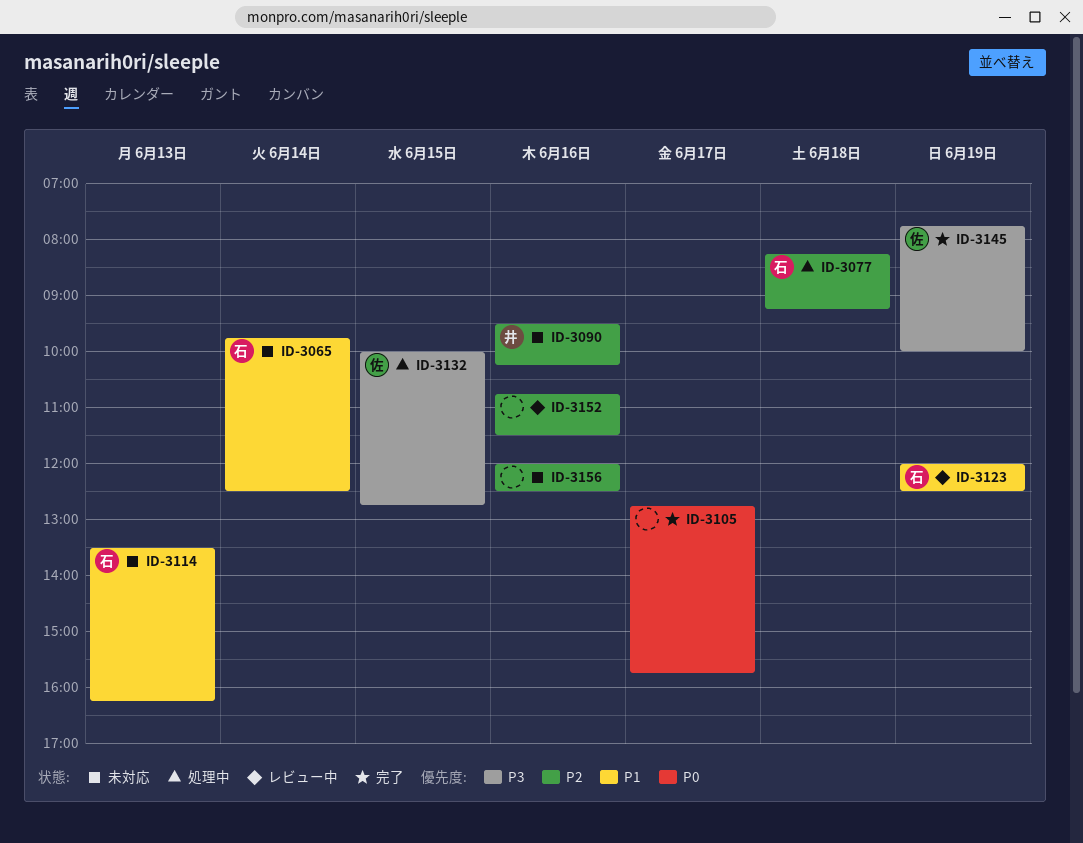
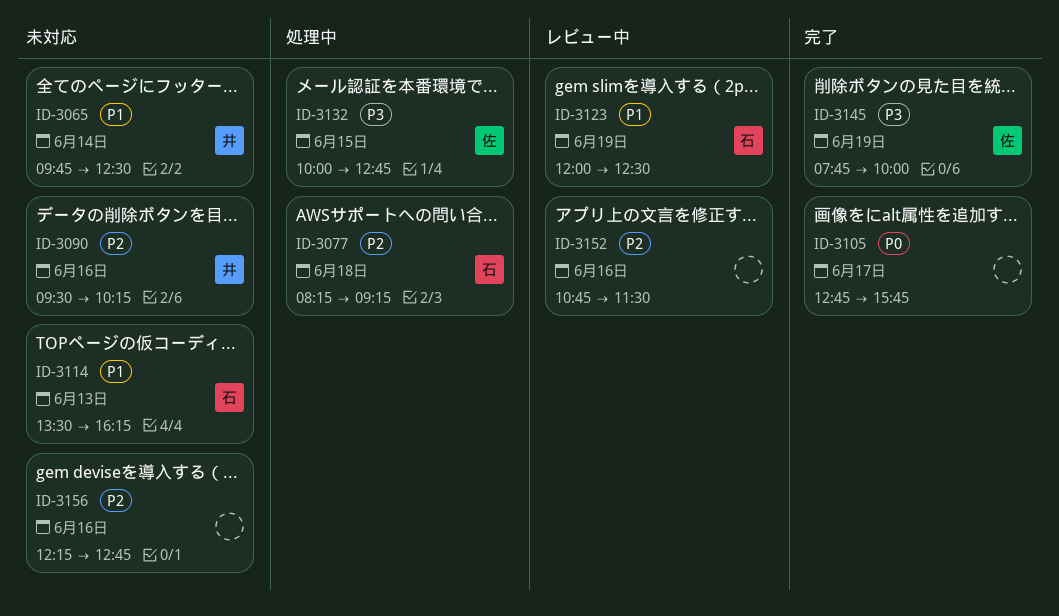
ID-3065, owner: 石 -> 井
ID-3156, begins: 12:00 -> 12:15
ID-3156, ends: 12:30 -> 12:45

